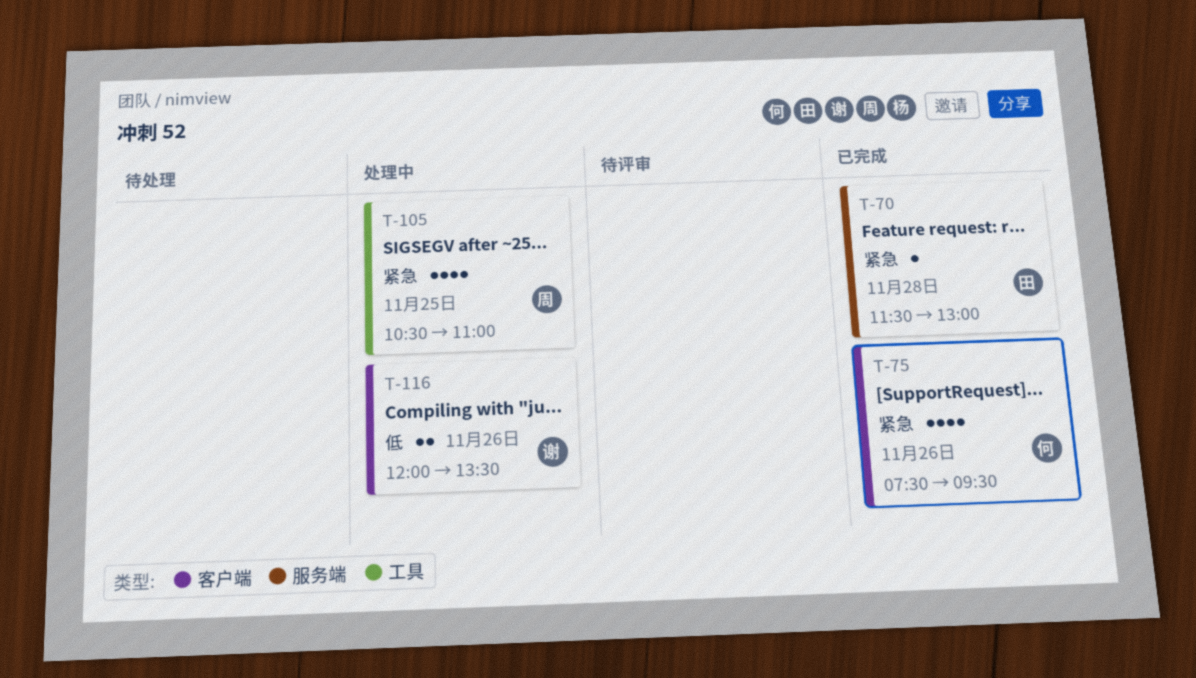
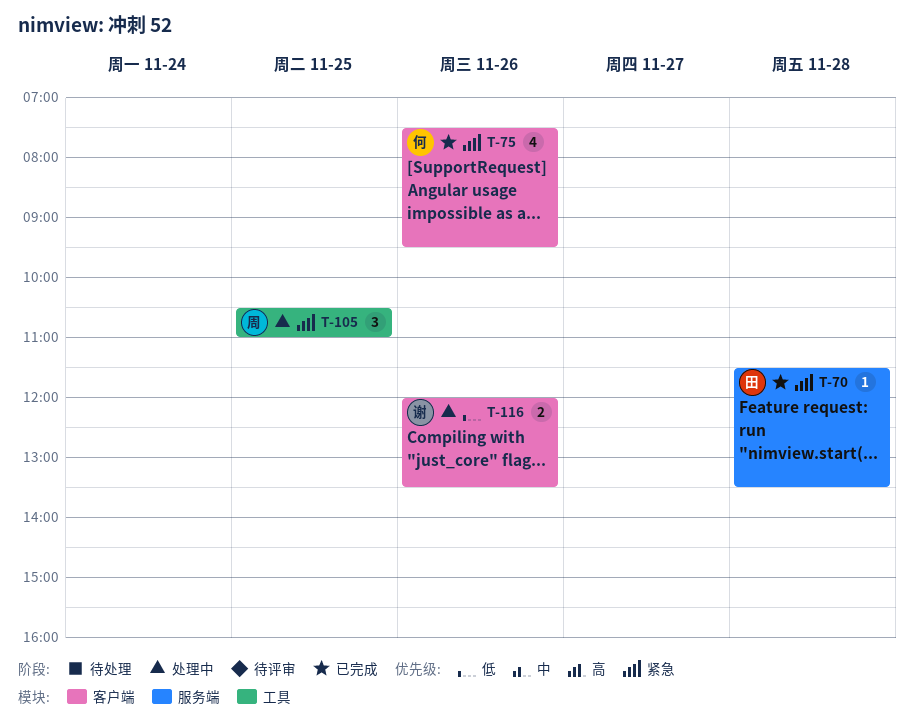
T-70, ends: 13:00 -> 13:30
T-105, estimate: 4 -> 3

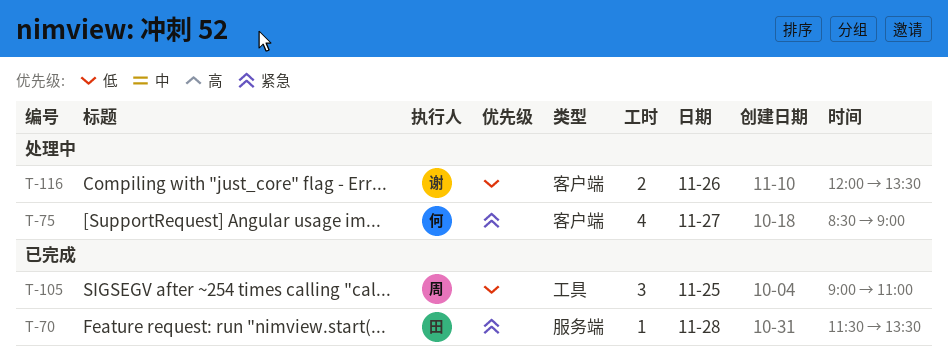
T-75, status: 已完成 -> 处理中
T-75, day: Nov 26 -> Nov 27
T-75, begins: 07:30 -> 08:30
T-75, ends: 09:30 -> 09:00
T-105, status: 处理中 -> 已完成
T-105, priority: 紧急 -> 低
T-105, begins: 10:30 -> 09:00

